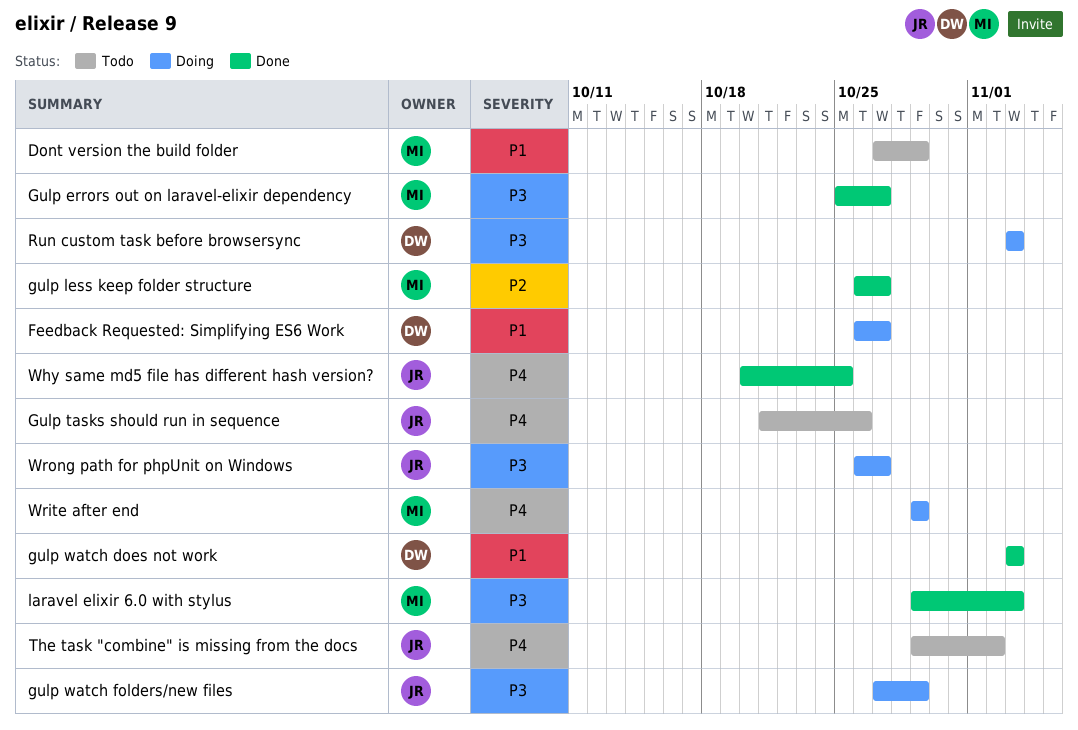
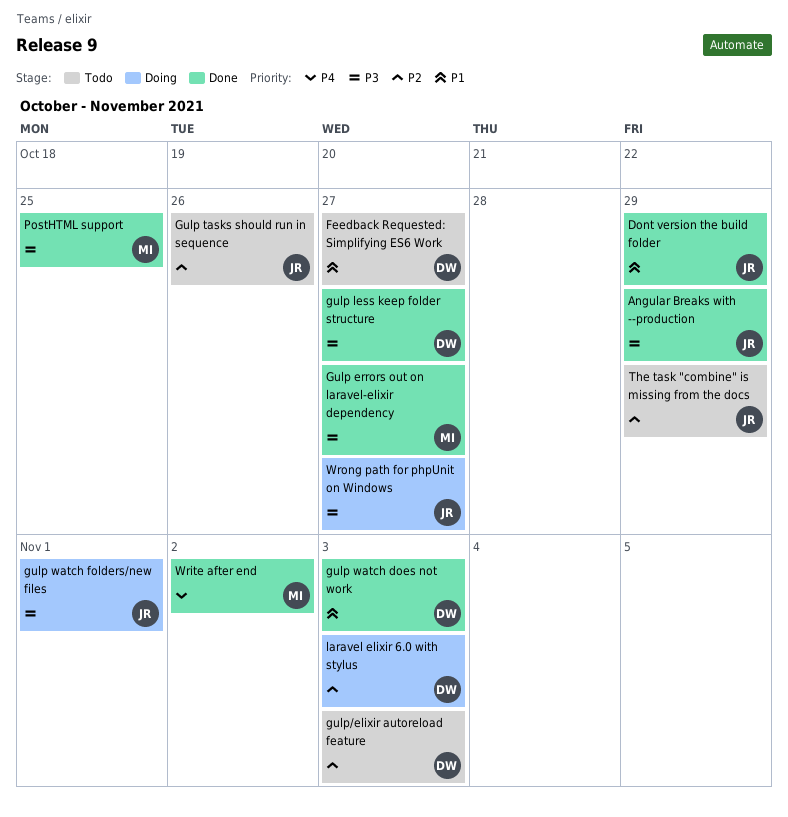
Angular Breaks with --production: none -> present
Dont version the build folder, status: Todo -> Done
Dont version the build folder, owner: MI -> JR
Feedback Requested: Simplifying ES6 Work, status: Doing -> Todo
gulp less keep folder structure, owner: MI -> DW
gulp less keep folder structure, priority: P2 -> P3
Gulp tasks should run in sequence, priority: P4 -> P2
gulp watch folders/new files, due: Oct 29 -> Nov 1
gulp/elixir autoreload feature: none -> present
laravel elixir 6.0 with stylus, status: Done -> Doing
laravel elixir 6.0 with stylus, owner: MI -> DW
laravel elixir 6.0 with stylus, priority: P3 -> P2
PostHTML support: none -> present
Run custom task before browsersync: present -> none
The task "combine" is missing from the docs, priority: P4 -> P2
The task "combine" is missing from the docs, due: Nov 2 -> Oct 29
Why same md5 file has different hash version?: present -> none
Write after end, status: Doing -> Done
Write after end, due: Oct 29 -> Nov 2

